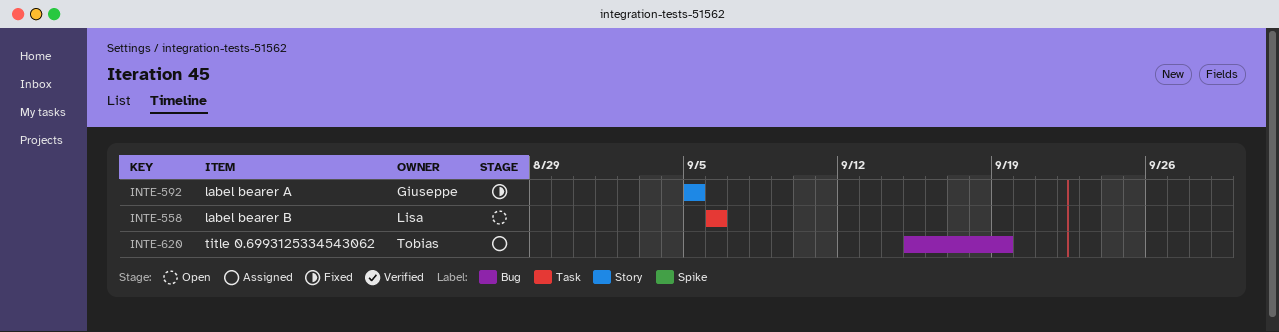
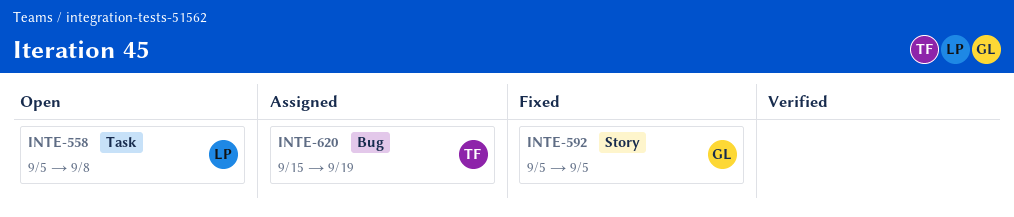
INTE-558, start: Sep 6 -> Sep 5
INTE-558, due: Sep 6 -> Sep 8

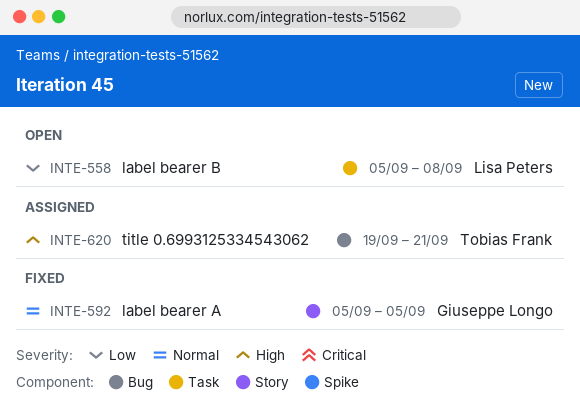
INTE-620, start: Sep 15 -> Sep 19
INTE-620, due: Sep 19 -> Sep 21

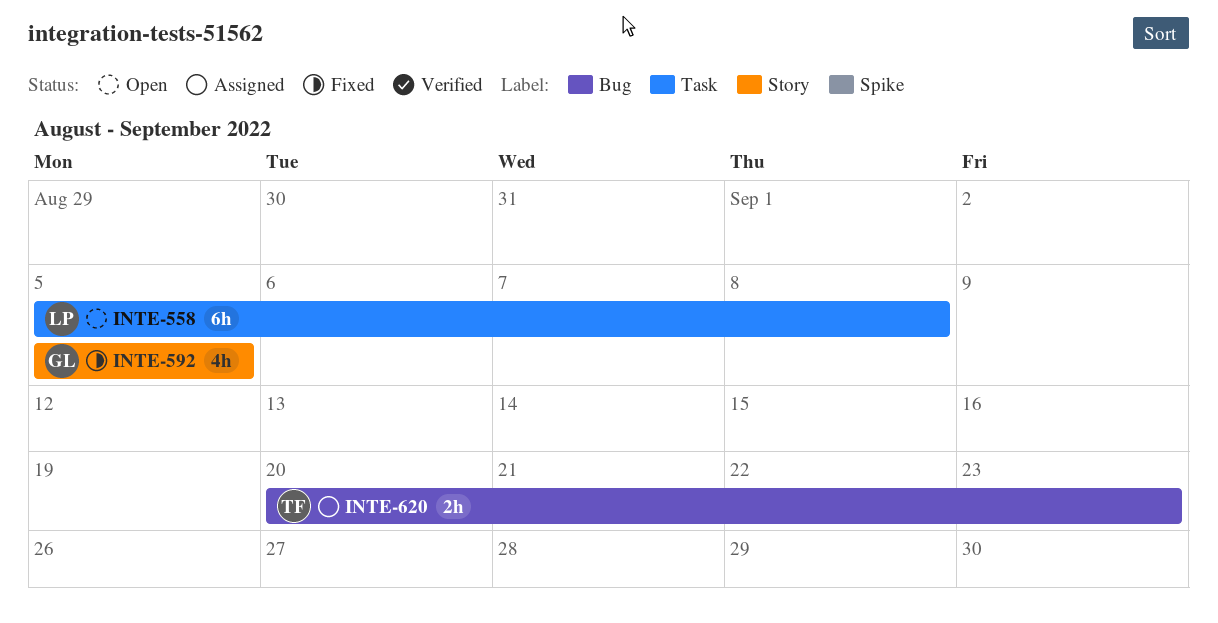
INTE-620, start: Sep 19 -> Sep 20
INTE-620, due: Sep 21 -> Sep 23

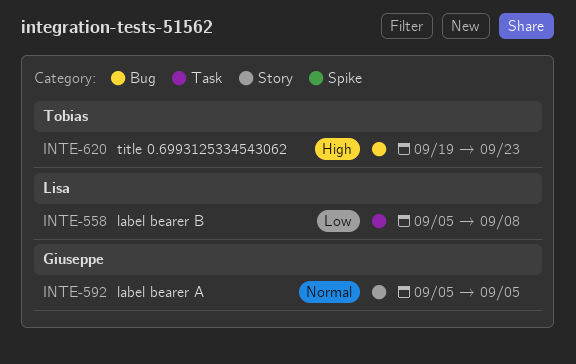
INTE-620, start: Sep 20 -> Sep 19

